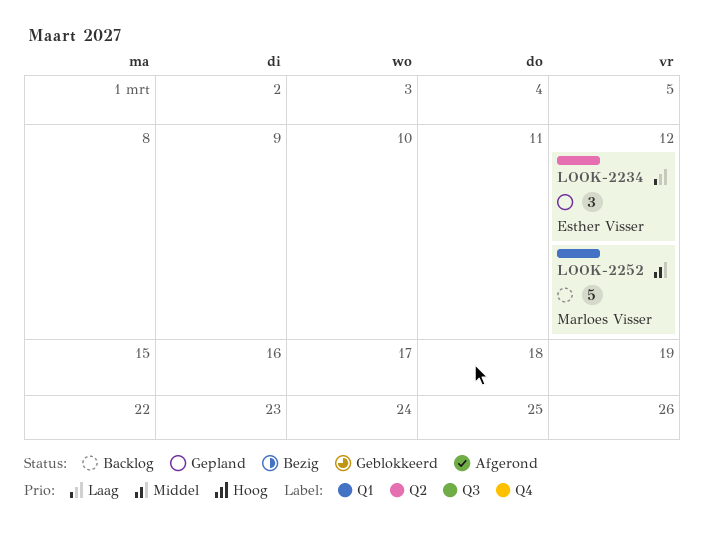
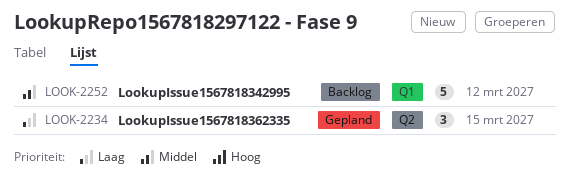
LOOK-2234, due: Mar 12 -> Mar 15

